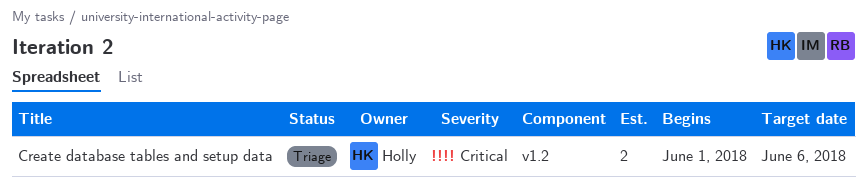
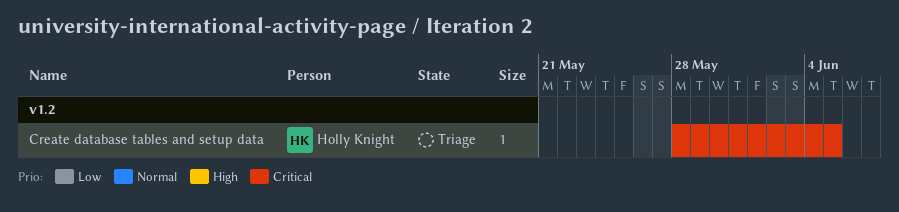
Create database tables and setup data, estimate: 2 -> 1
Create database tables and setup data, start: Jun 1 -> May 28
Create database tables and setup data, due: Jun 6 -> Jun 5

